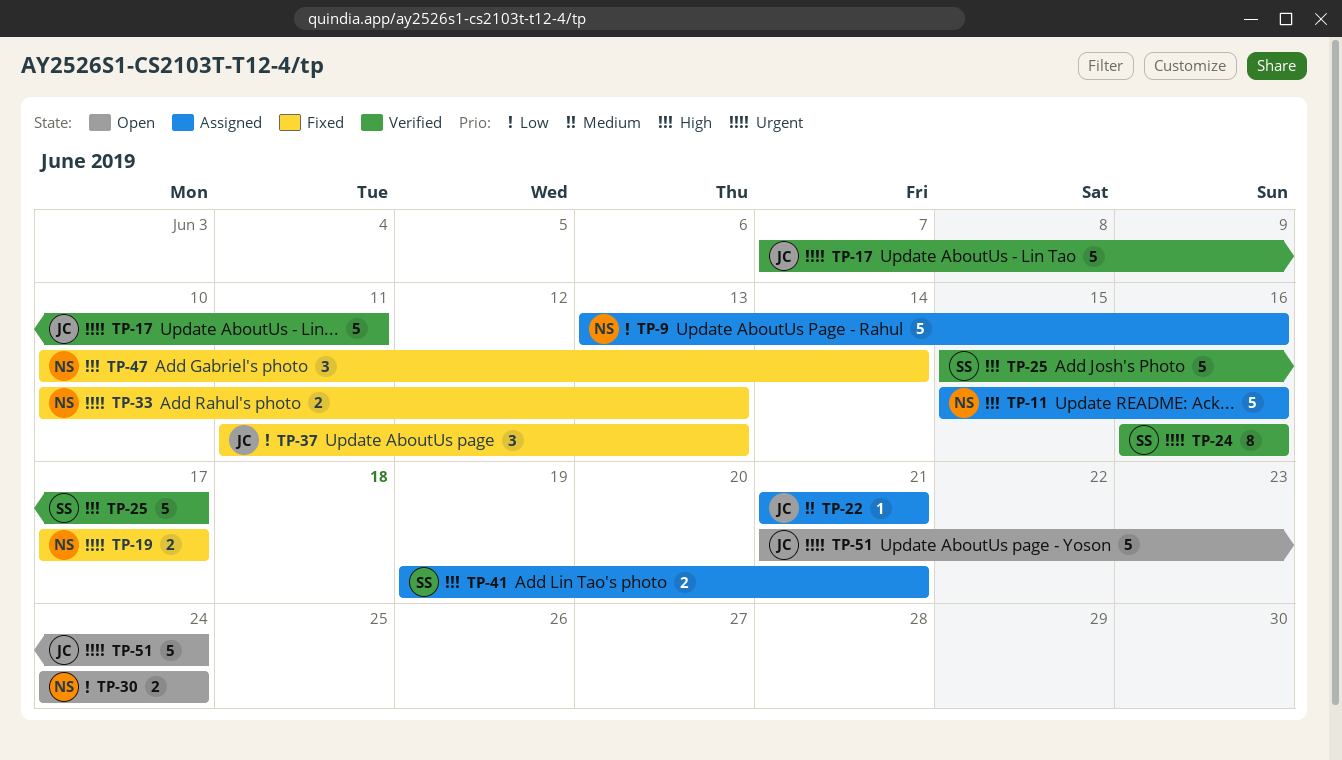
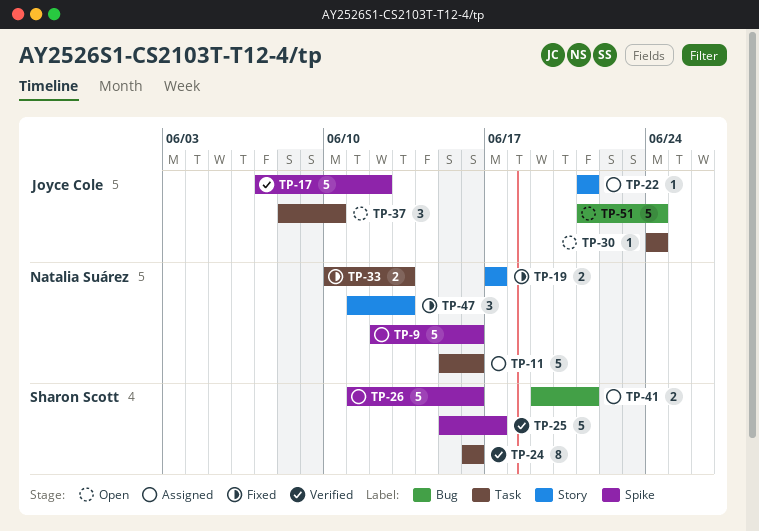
TP-9, start: Jun 13 -> Jun 12
TP-17, due: Jun 11 -> Jun 12
TP-26: none -> present
TP-30, owner: Natalia Suárez -> Joyce Cole
TP-30, estimate: 2 -> 1
TP-37, status: Fixed -> Open
TP-37, start: Jun 11 -> Jun 8
TP-37, due: Jun 13 -> Jun 10
TP-47, start: Jun 10 -> Jun 11
TP-47, due: Jun 14 -> Jun 13

